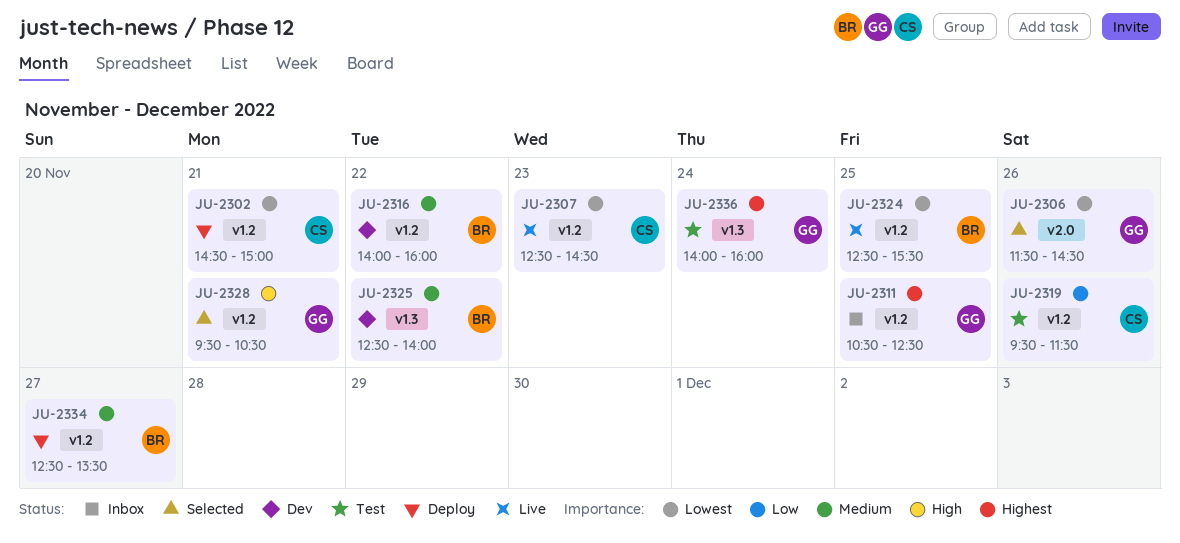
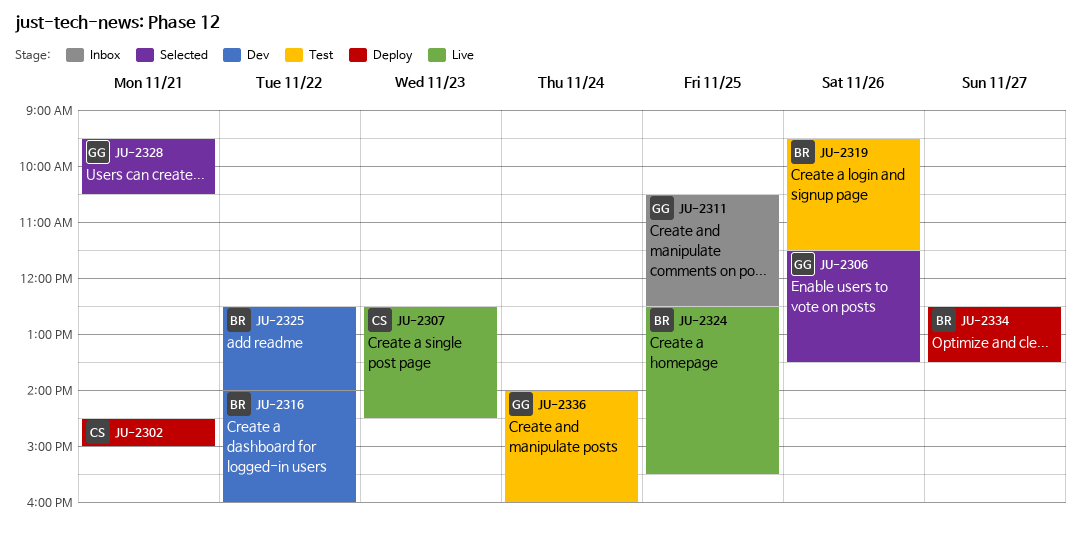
JU-2306, ends: 14:30 -> 13:30
JU-2319, owner: CS -> BR

